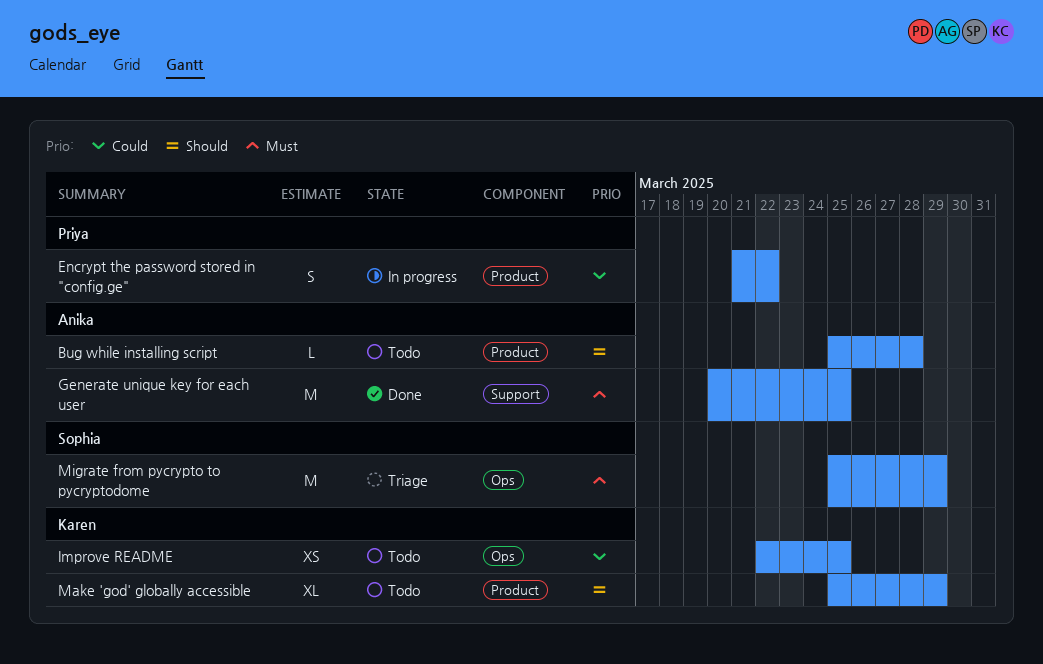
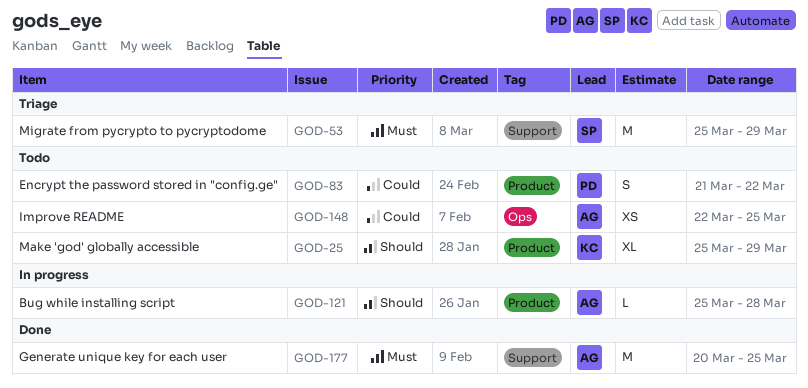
Bug while installing script, status: Todo -> In progress
Encrypt the password stored in "config.ge", status: In progress -> Todo
Improve README, owner: Karen -> Anika
Migrate from pycrypto to pycryptodome, label: Ops -> Support

